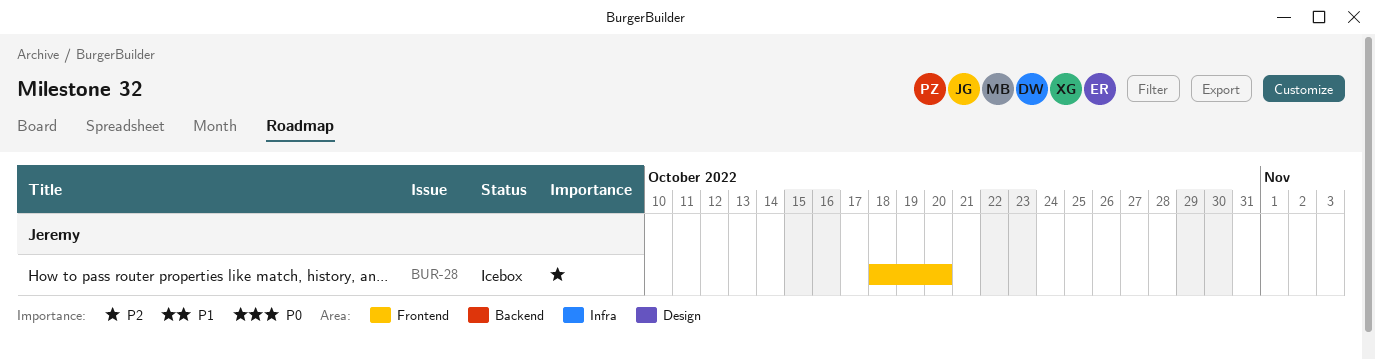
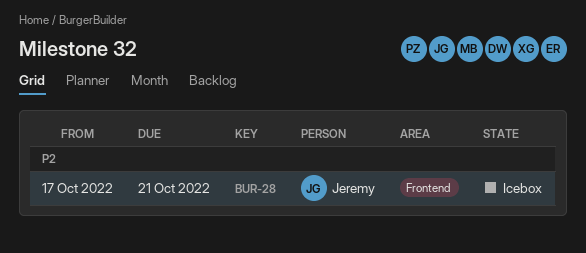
BUR-28, start: Oct 18 -> Oct 17
BUR-28, due: Oct 20 -> Oct 21

